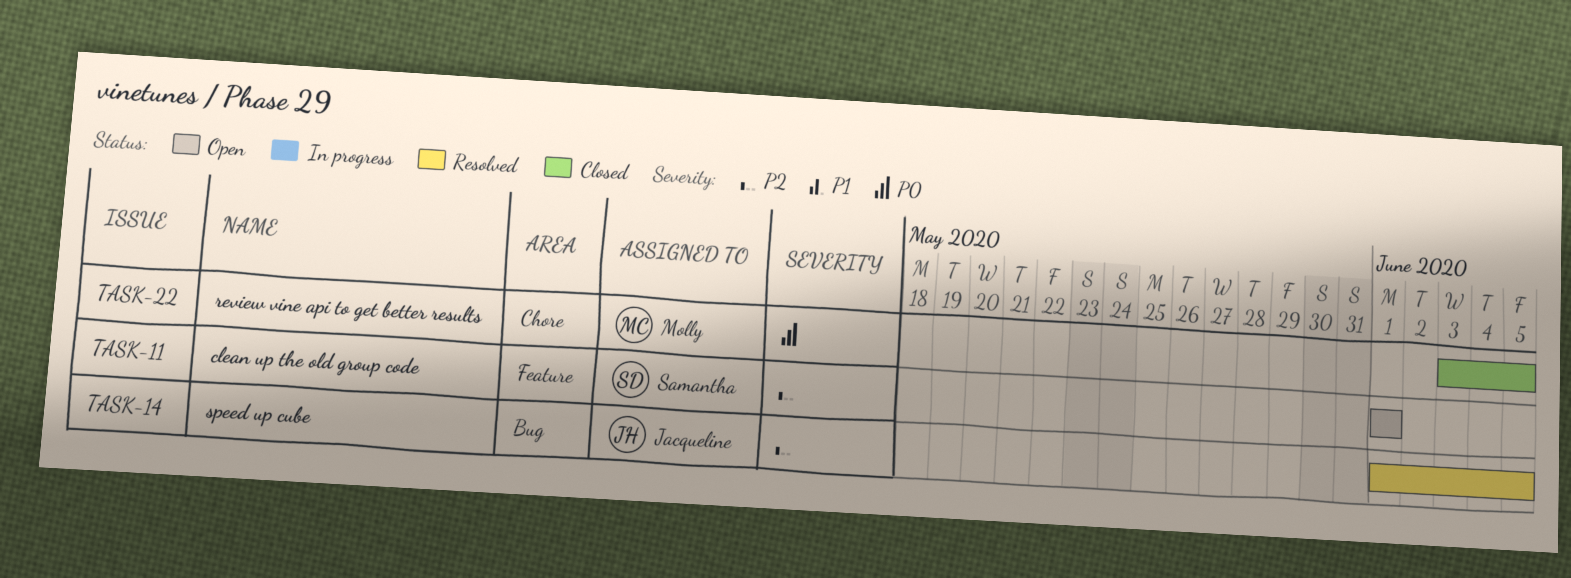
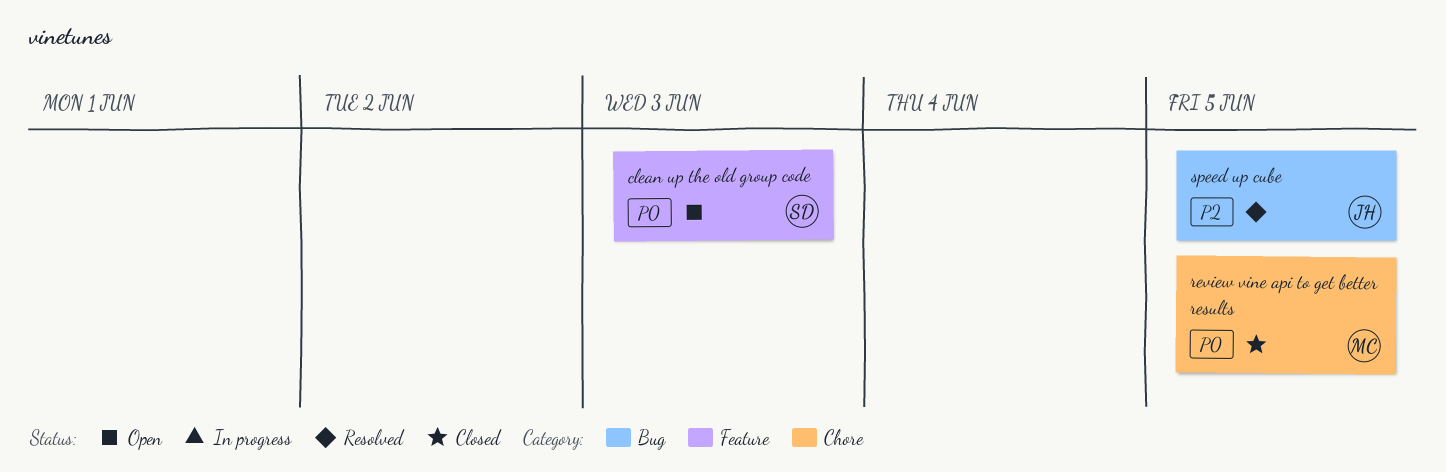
clean up the old group code, priority: P2 -> P0
clean up the old group code, due: Jun 1 -> Jun 3

